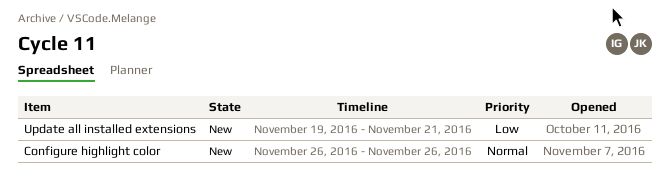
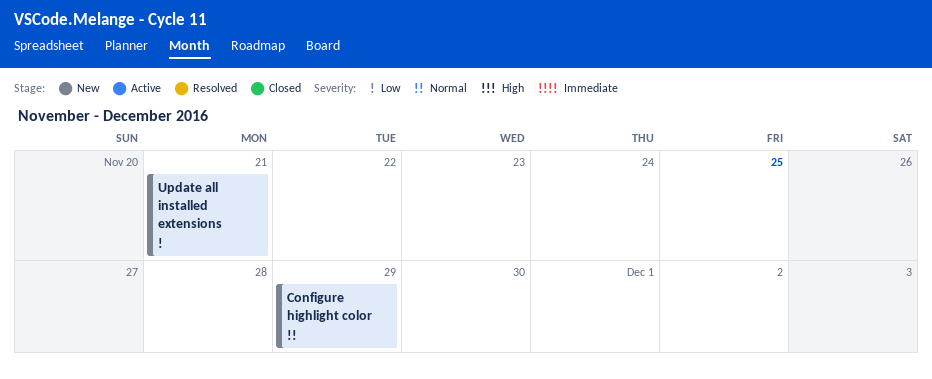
Configure highlight color, due: Nov 26 -> Nov 29

